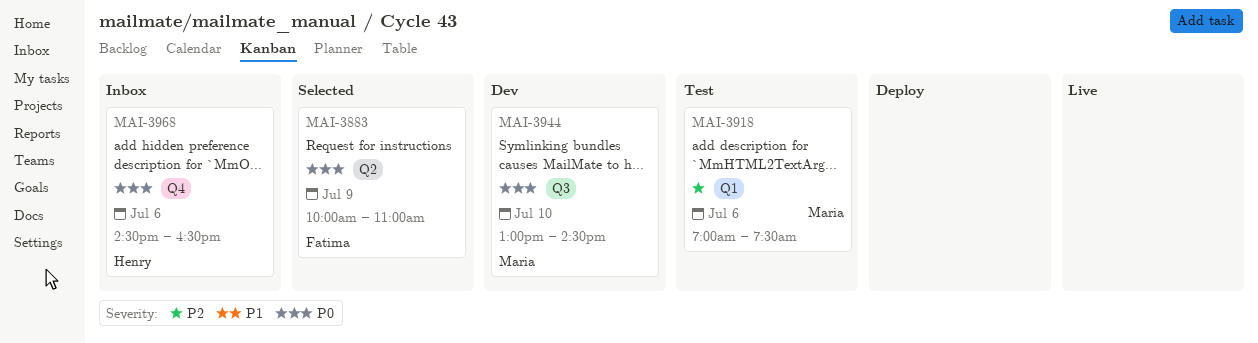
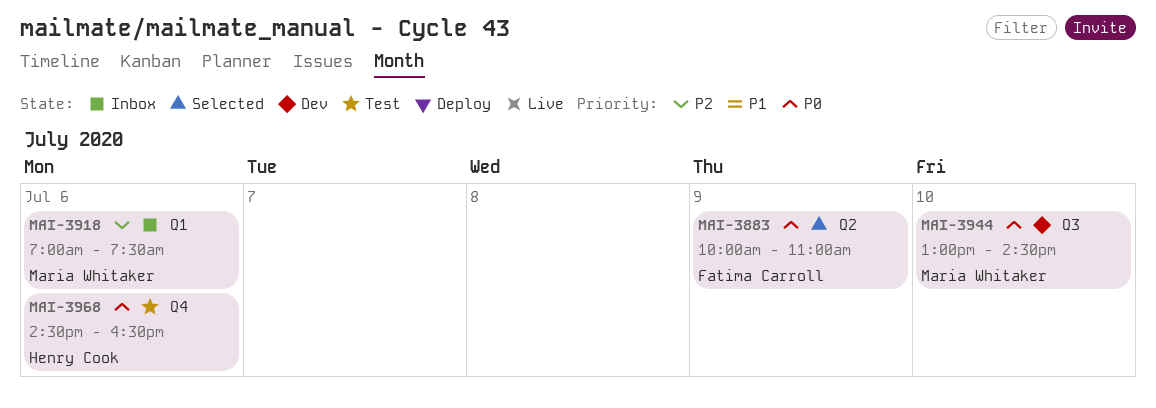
MAI-3918, status: Test -> Inbox
MAI-3968, status: Inbox -> Test

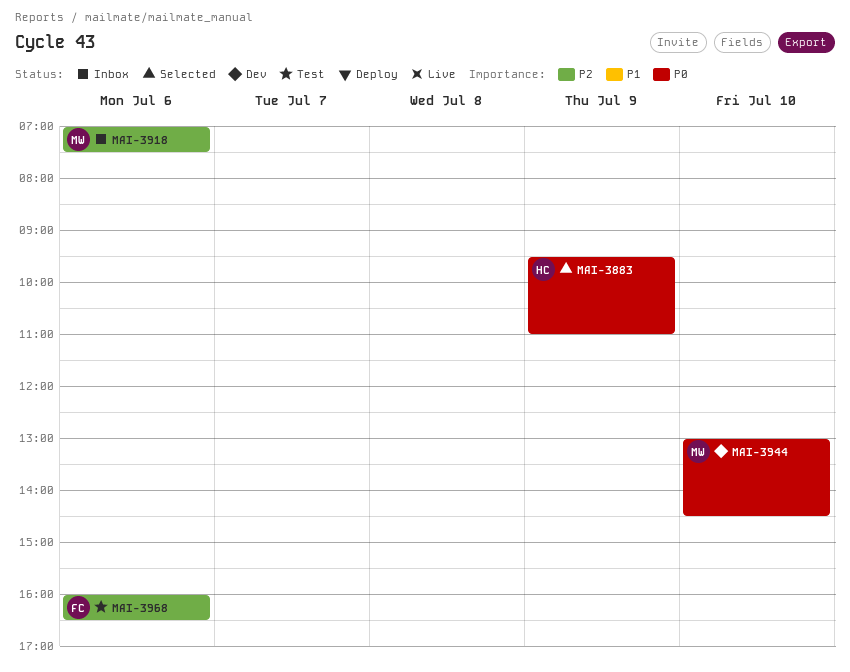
MAI-3883, owner: Fatima Carroll -> Henry Cook
MAI-3883, begins: 10:00 -> 09:30
MAI-3968, owner: Henry Cook -> Fatima Carroll
MAI-3968, priority: P0 -> P2
MAI-3968, begins: 14:30 -> 16:00

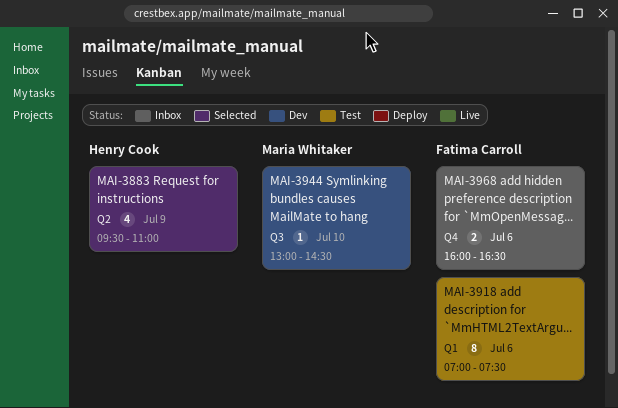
MAI-3918, status: Inbox -> Test
MAI-3918, owner: Maria Whitaker -> Fatima Carroll
MAI-3968, status: Test -> Inbox

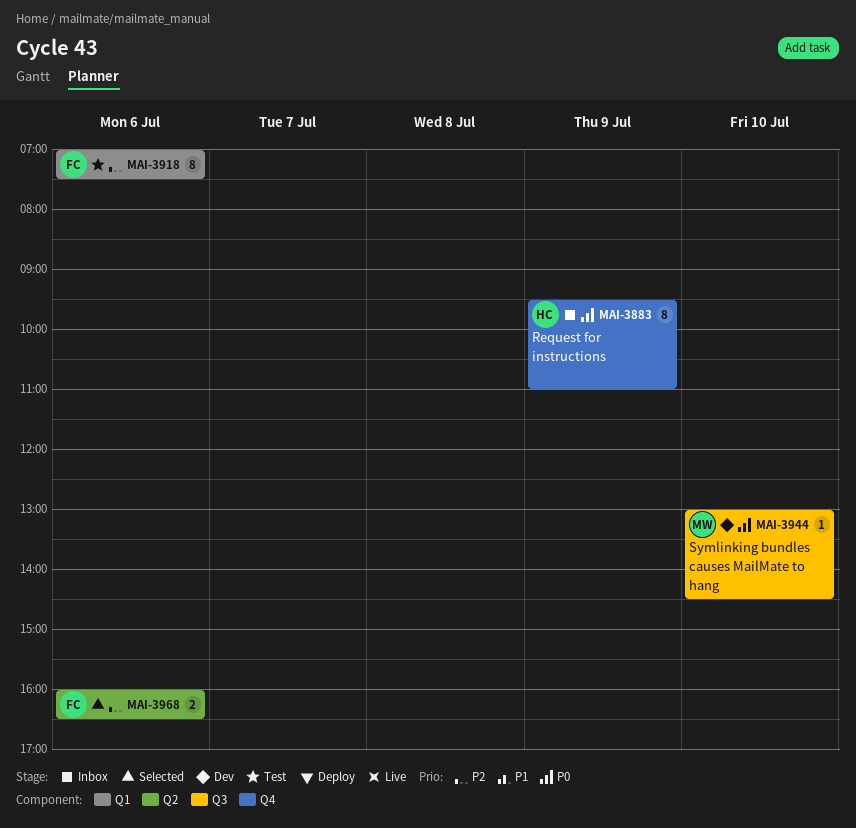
MAI-3883, status: Selected -> Inbox
MAI-3883, label: Q2 -> Q4
MAI-3883, estimate: 4 -> 8
MAI-3968, status: Inbox -> Selected
MAI-3968, label: Q4 -> Q2

